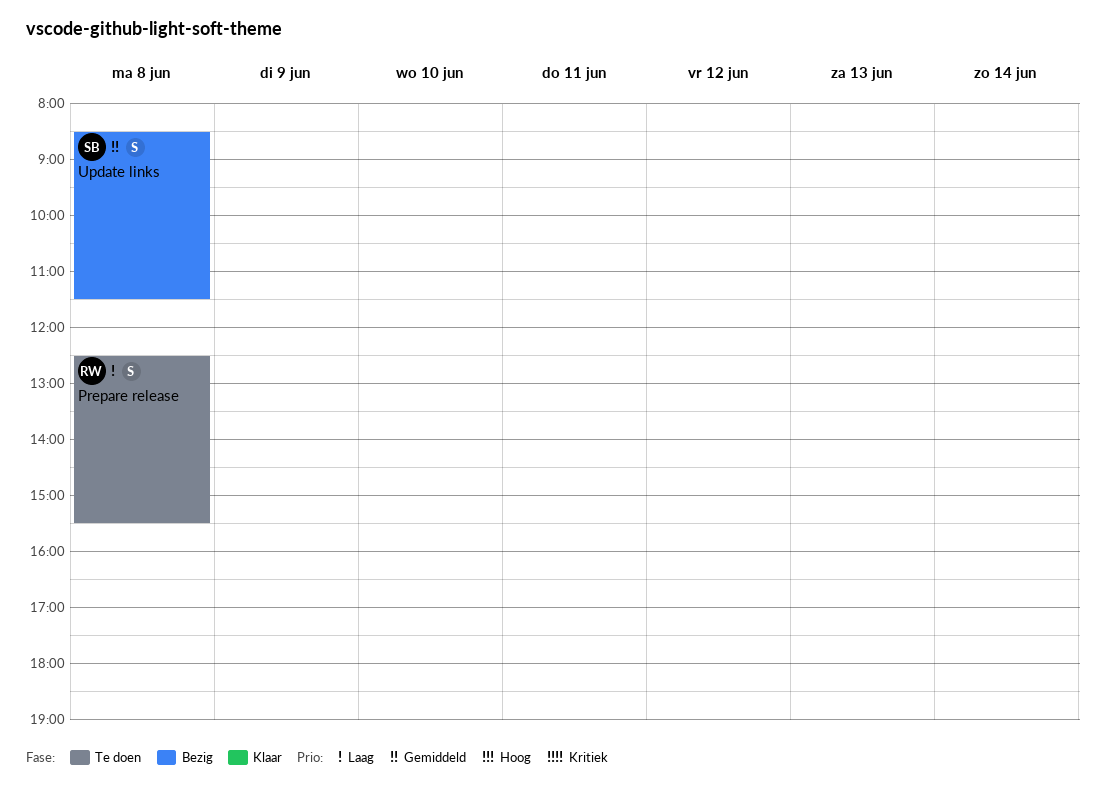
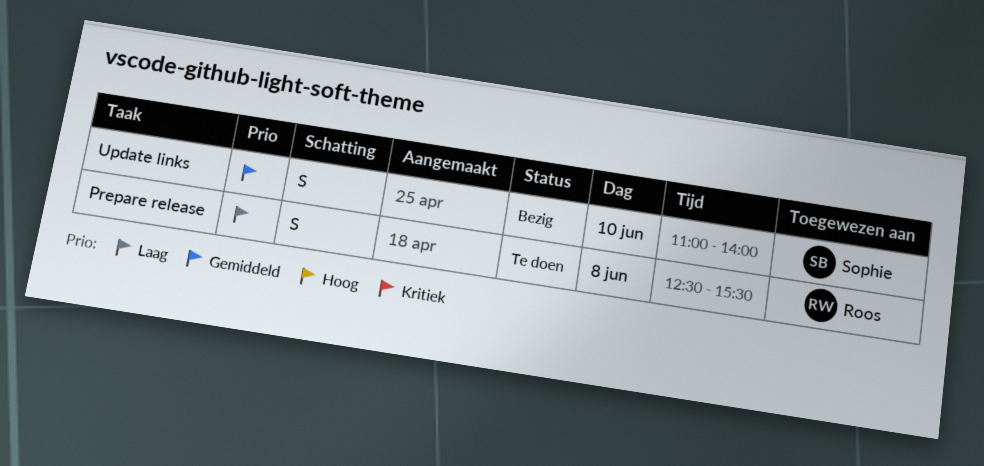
Update links, day: Jun 8 -> Jun 10
Update links, begins: 08:30 -> 11:00
Update links, ends: 11:30 -> 14:00

